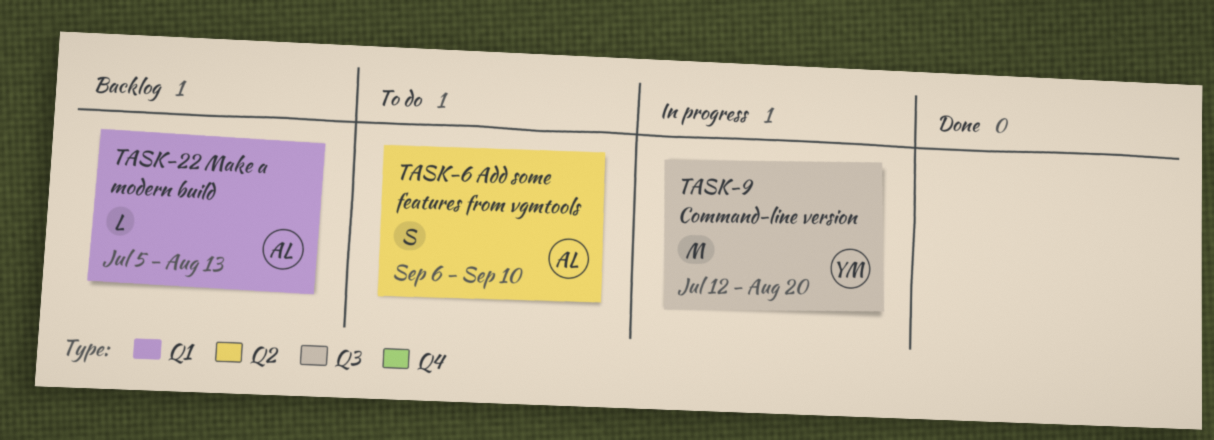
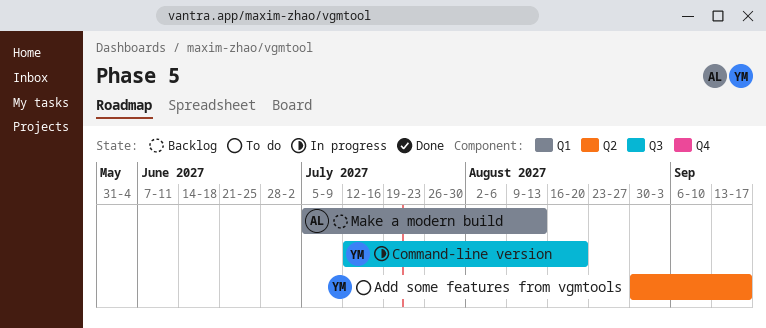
Add some features from vgmtools, owner: AL -> YM
Add some features from vgmtools, start: Sep 6 -> Aug 30
Add some features from vgmtools, due: Sep 10 -> Sep 17

